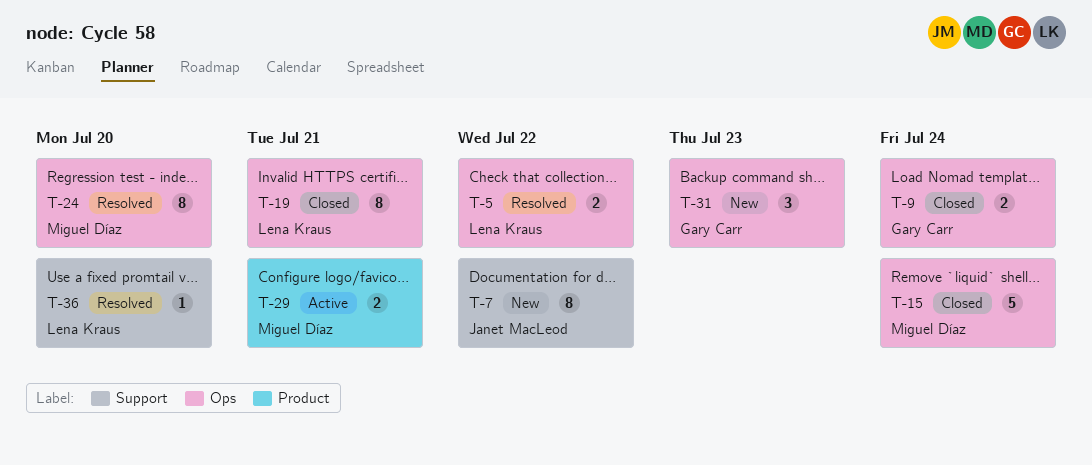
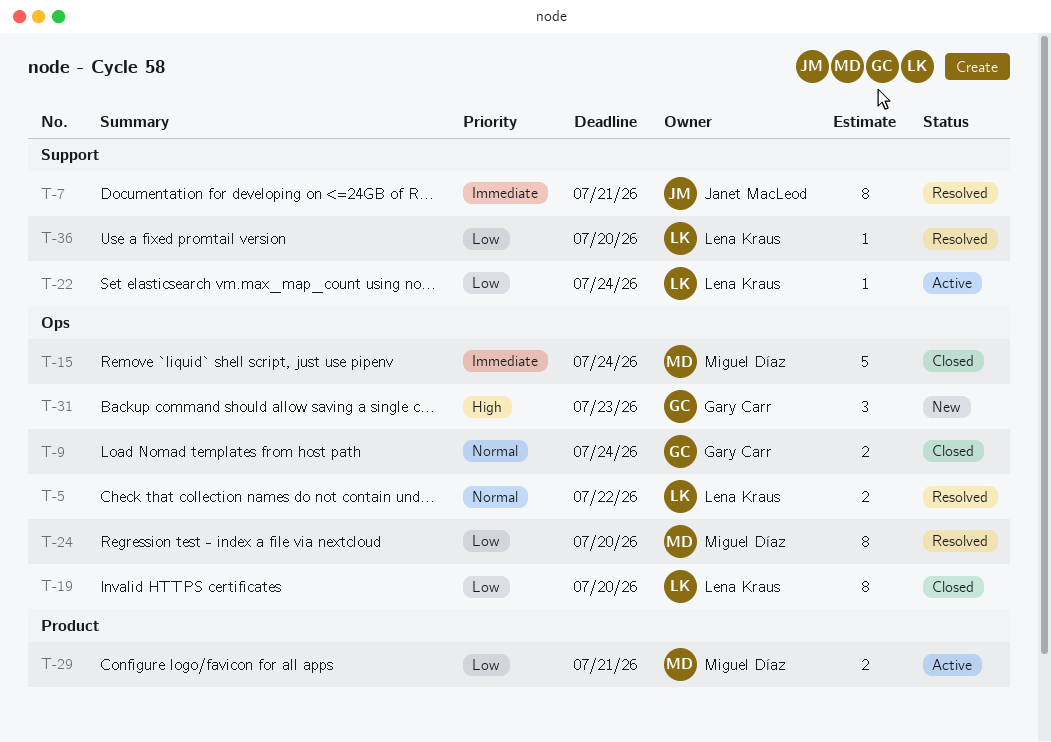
T-7, status: New -> Resolved
T-7, due: Jul 22 -> Jul 21
T-19, due: Jul 21 -> Jul 20
T-22: none -> present

